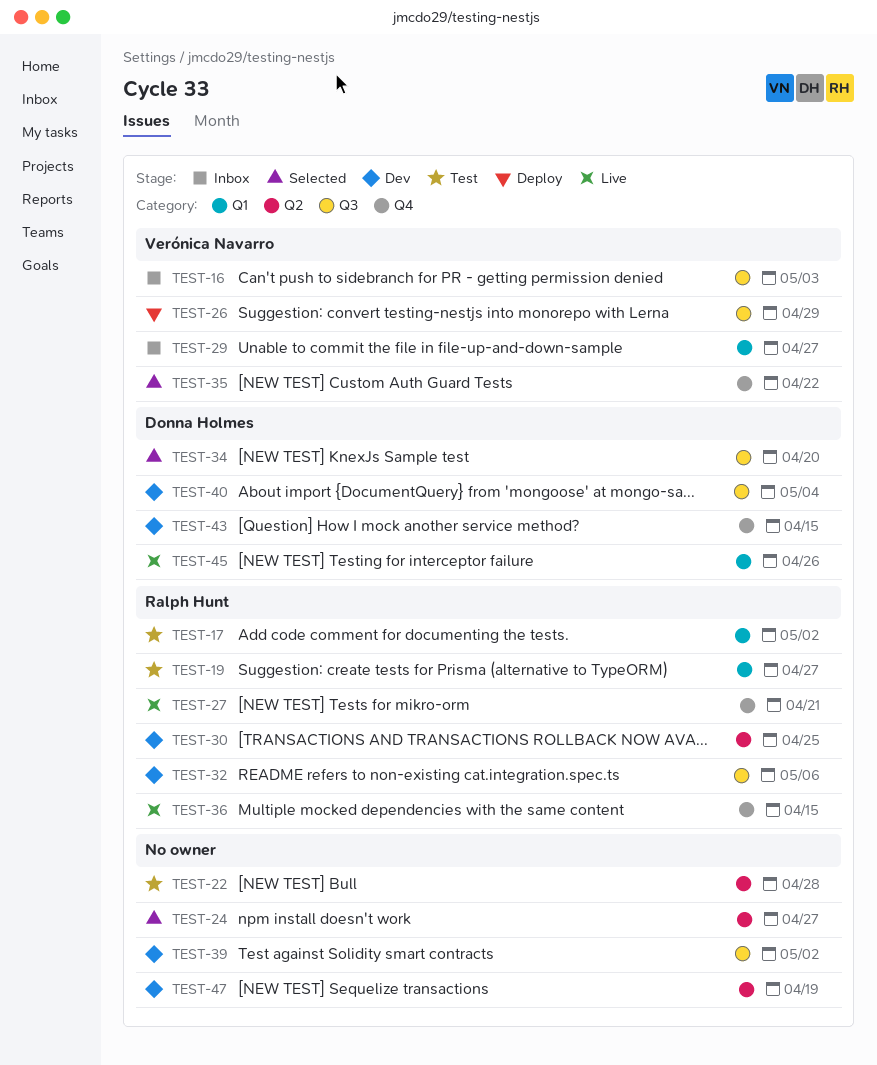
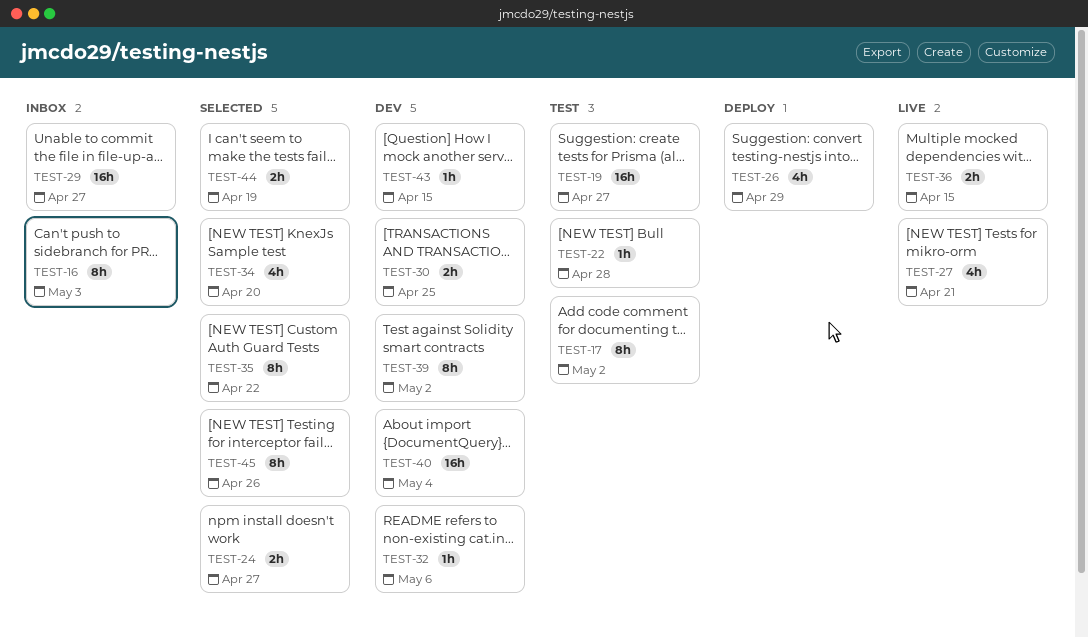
TEST-44: none -> present
TEST-45, status: Live -> Selected
TEST-47: present -> none

